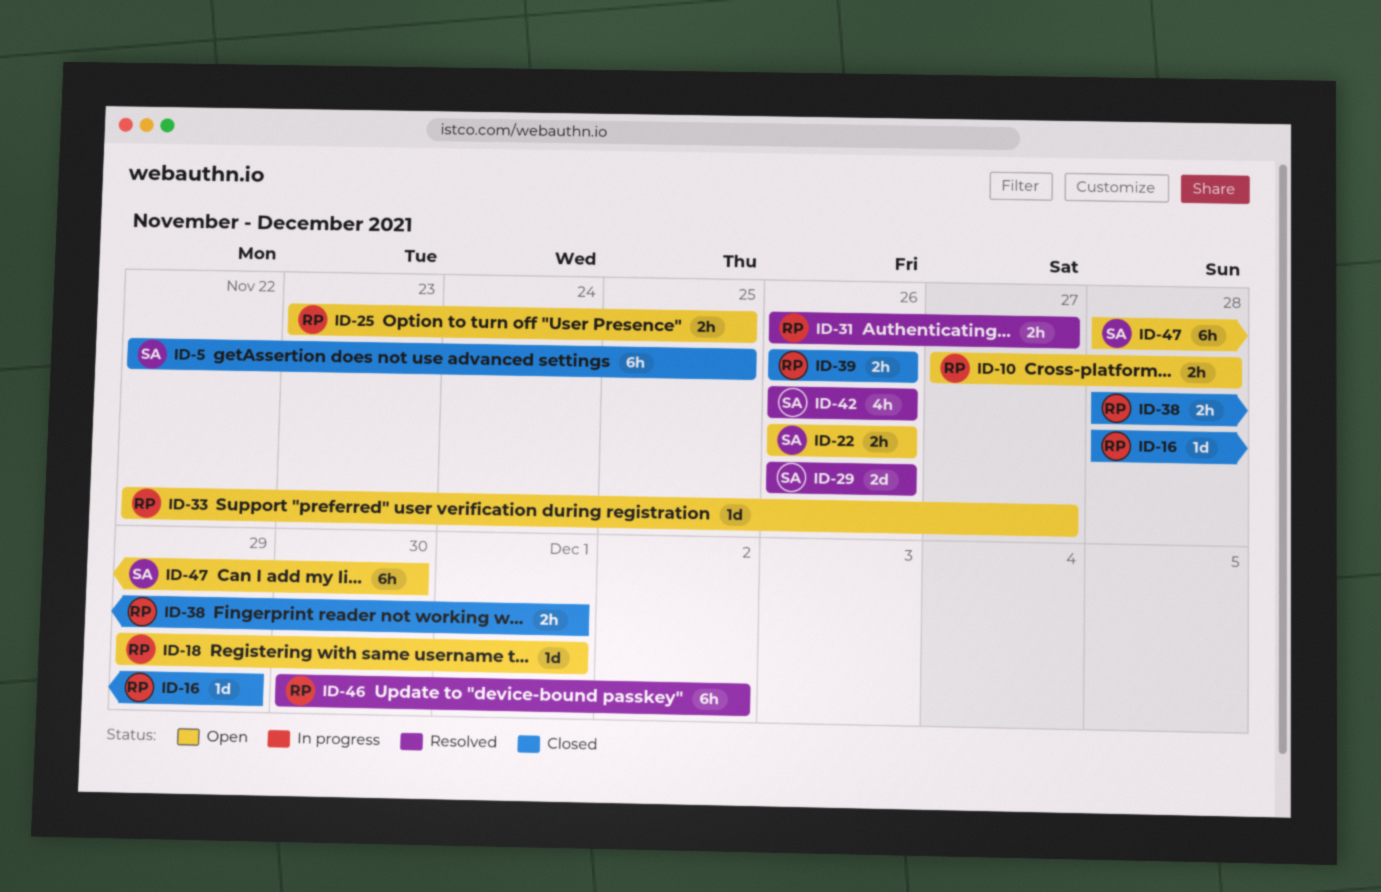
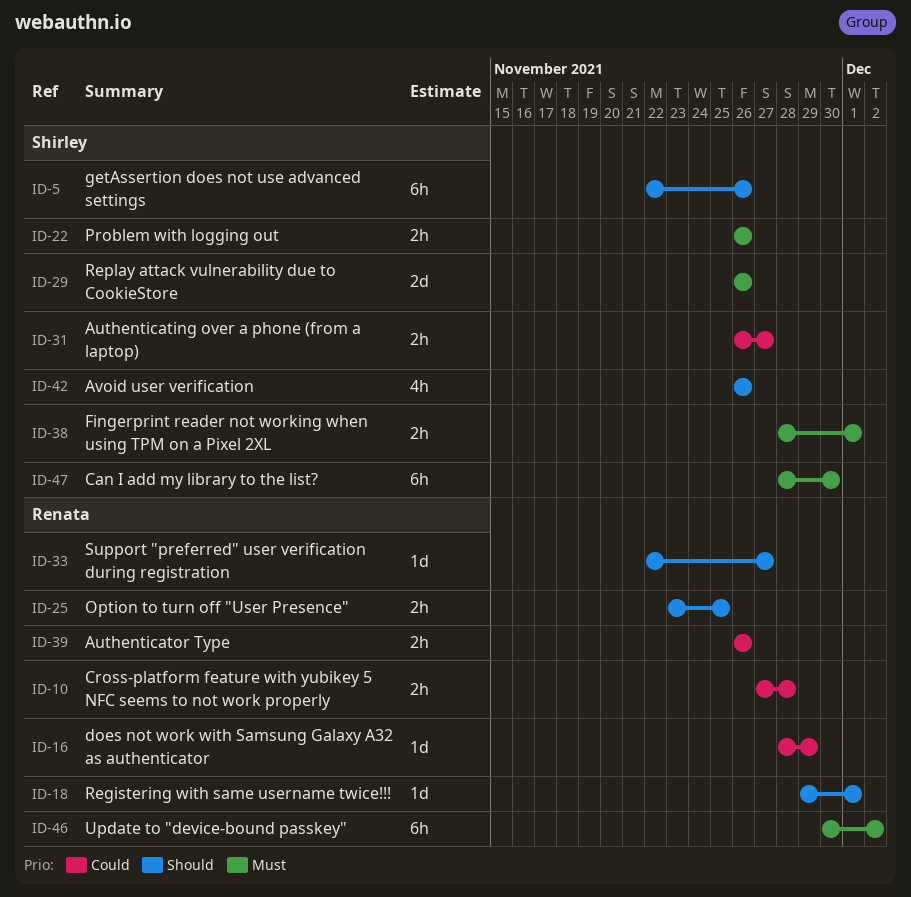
ID-5, due: Nov 25 -> Nov 26
ID-31, owner: Renata -> Shirley
ID-38, owner: Renata -> Shirley

